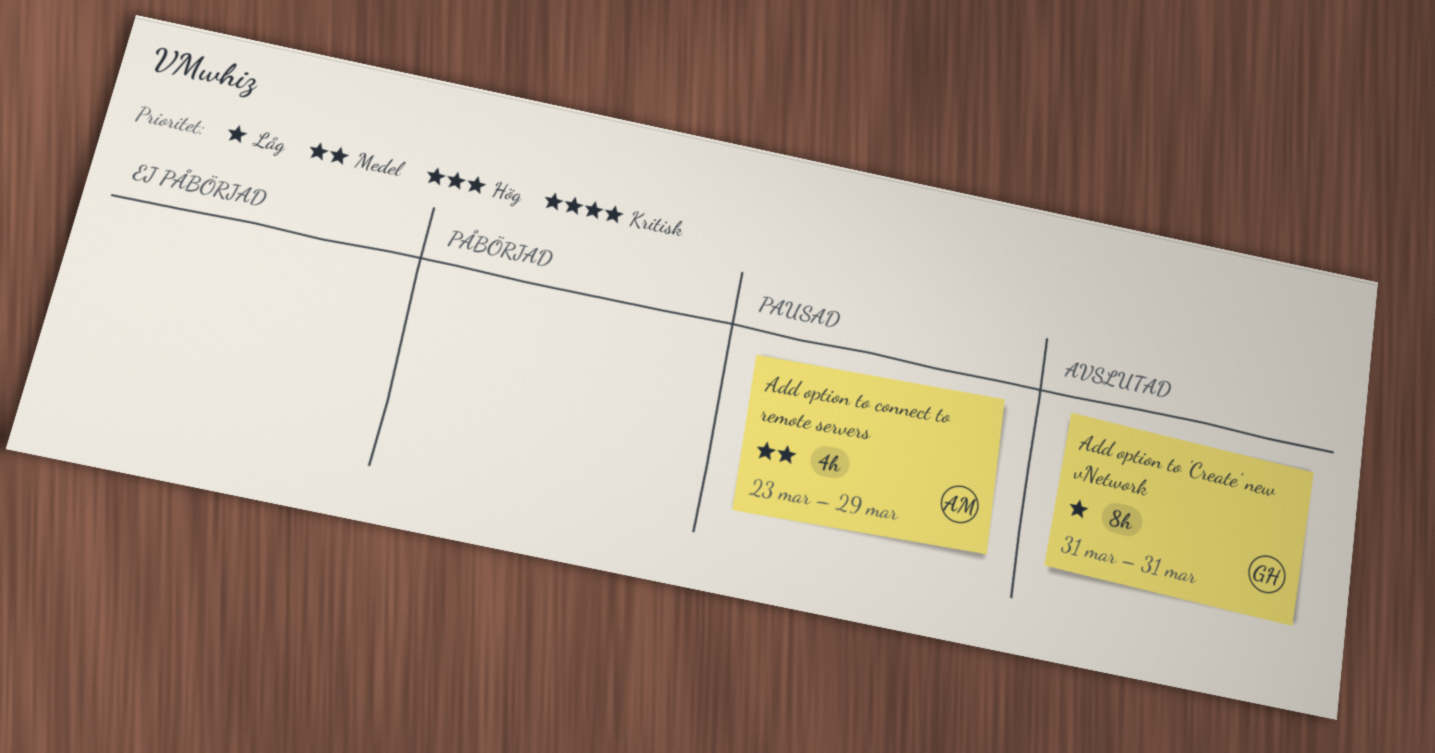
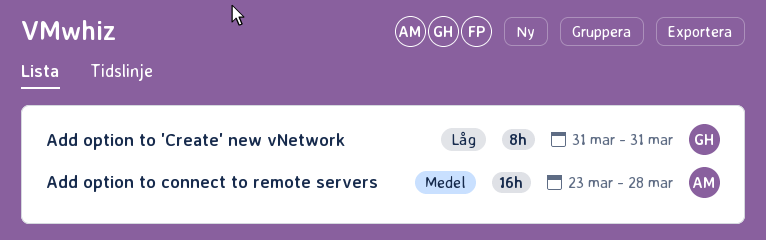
Add option to connect to remote servers, estimate: 4h -> 16h
Add option to connect to remote servers, due: Mar 29 -> Mar 28

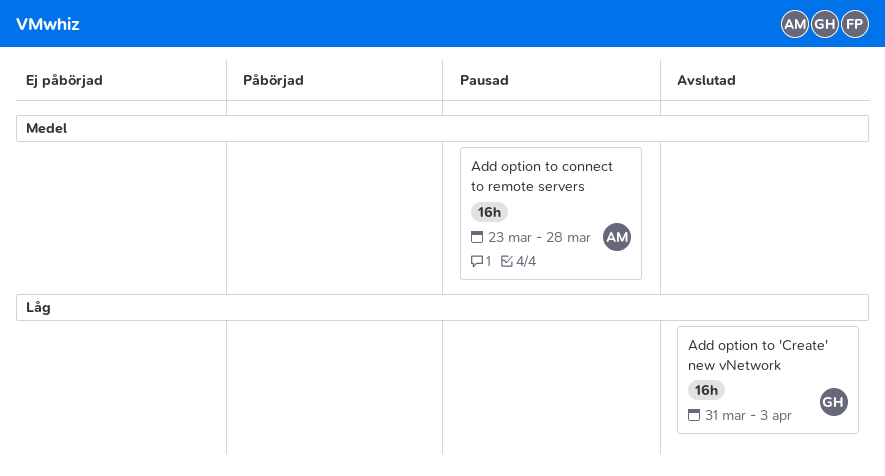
Add option to 'Create' new vNetwork, estimate: 8h -> 16h
Add option to 'Create' new vNetwork, due: Mar 31 -> Apr 3

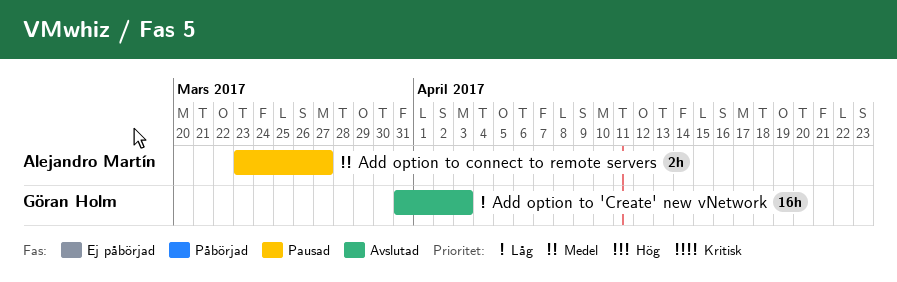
Add option to connect to remote servers, estimate: 16h -> 2h
Add option to connect to remote servers, due: Mar 28 -> Mar 27

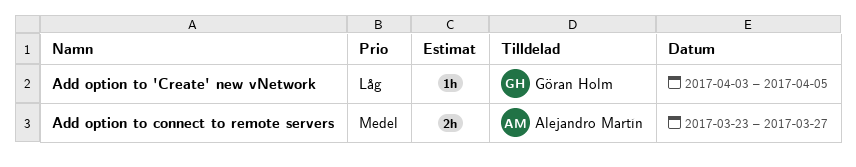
Add option to 'Create' new vNetwork, estimate: 16h -> 1h
Add option to 'Create' new vNetwork, start: Mar 31 -> Apr 3
Add option to 'Create' new vNetwork, due: Apr 3 -> Apr 5

